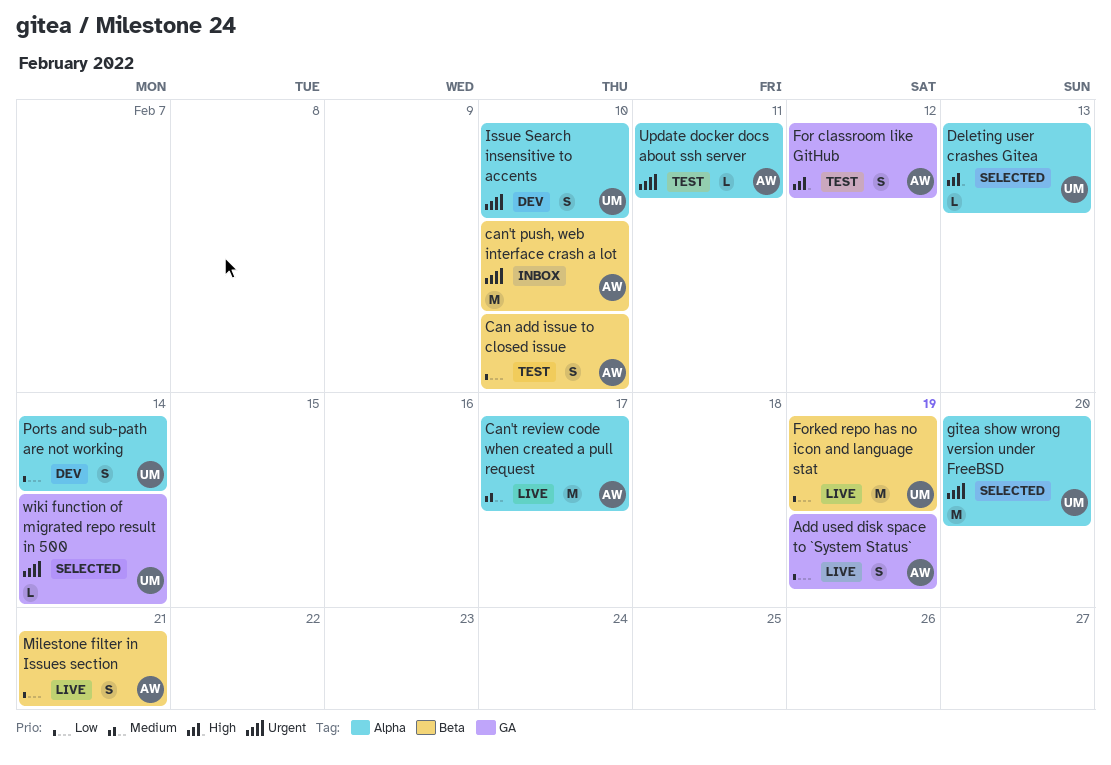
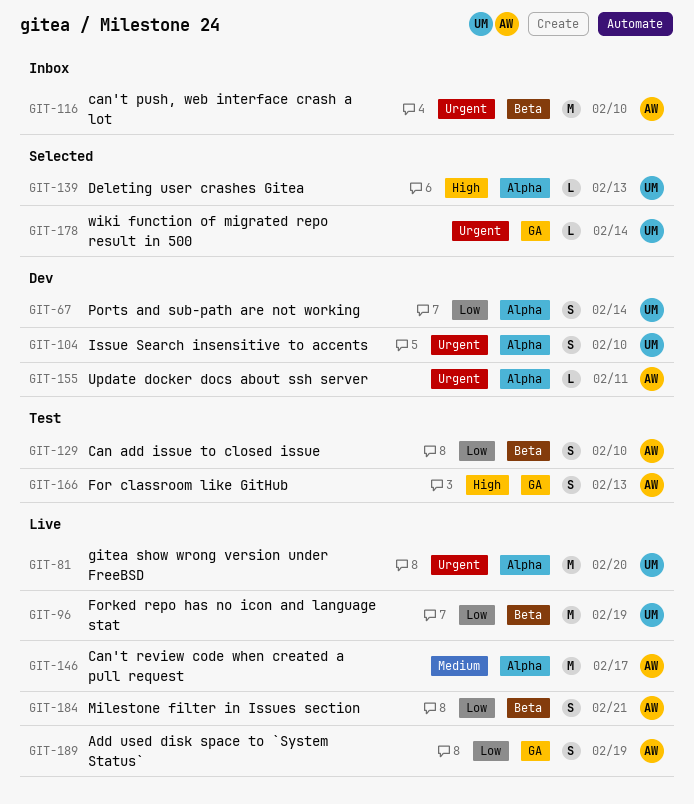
For classroom like GitHub, due: Feb 12 -> Feb 13
gitea show wrong version under FreeBSD, status: Selected -> Live
Update docker docs about ssh server, status: Test -> Dev

